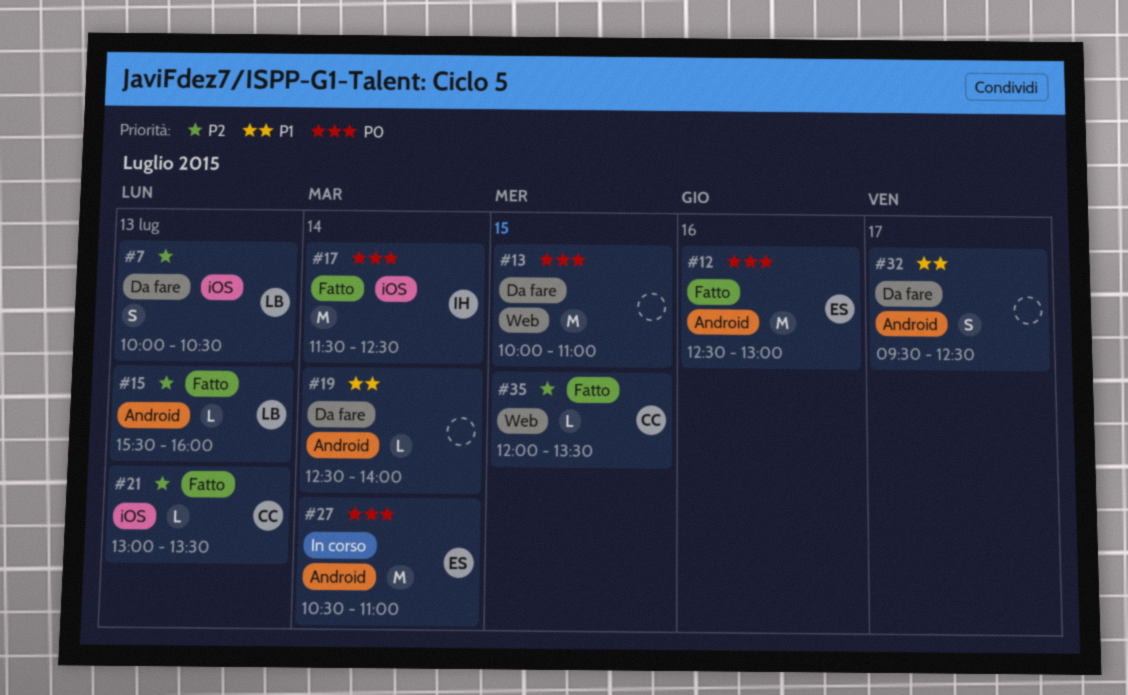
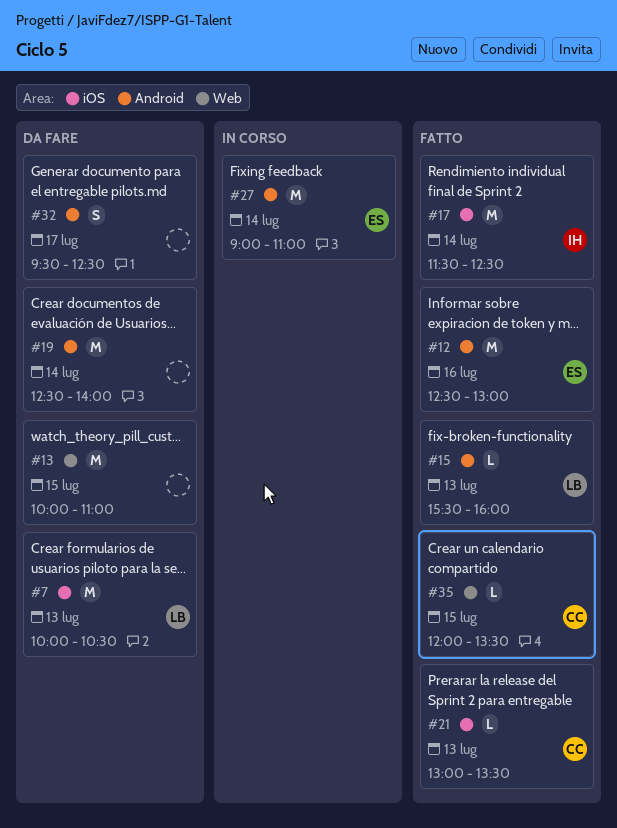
#7, estimate: S -> M
#19, estimate: L -> M
#27, begins: 10:30 -> 09:00

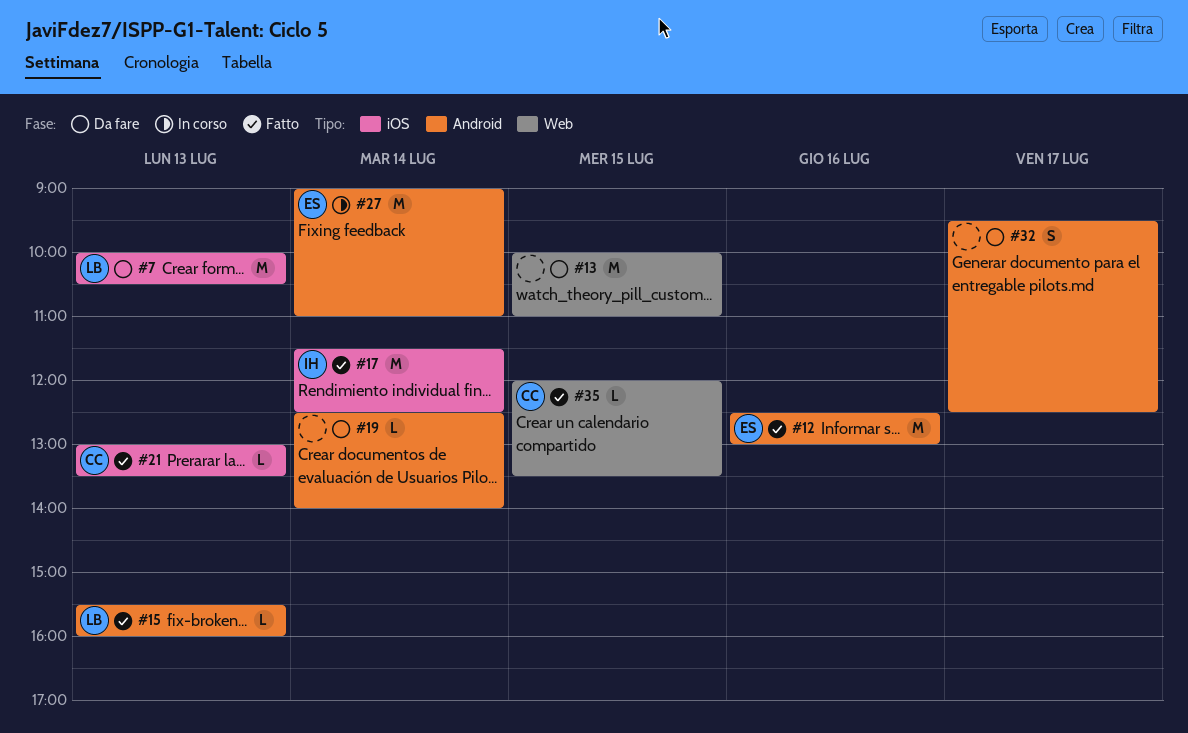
#19, estimate: M -> L

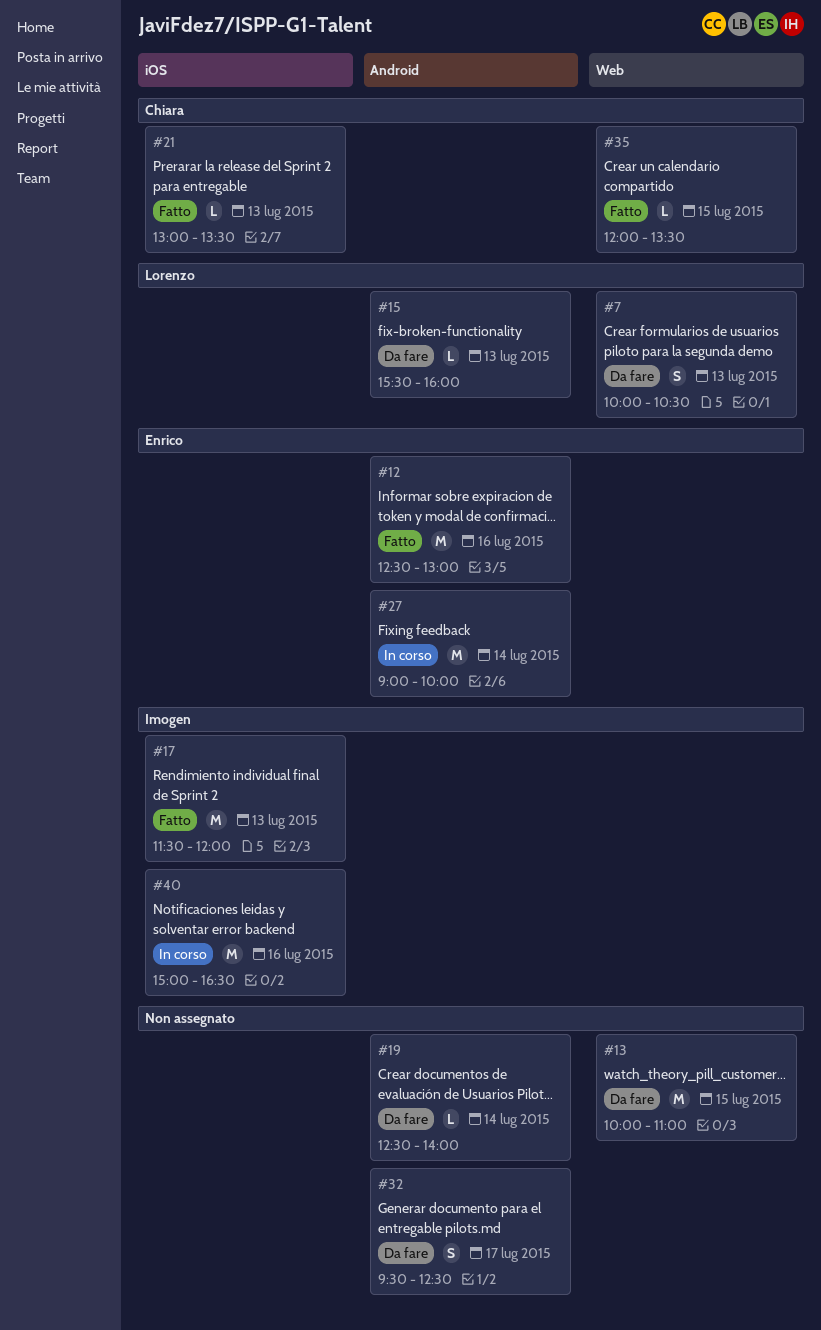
#7, label: iOS -> Web
#7, estimate: M -> S
#15, status: Fatto -> Da fare
#17, day: Jul 14 -> Jul 13
#17, ends: 12:30 -> 12:00
#27, ends: 11:00 -> 10:00
#40: none -> present

